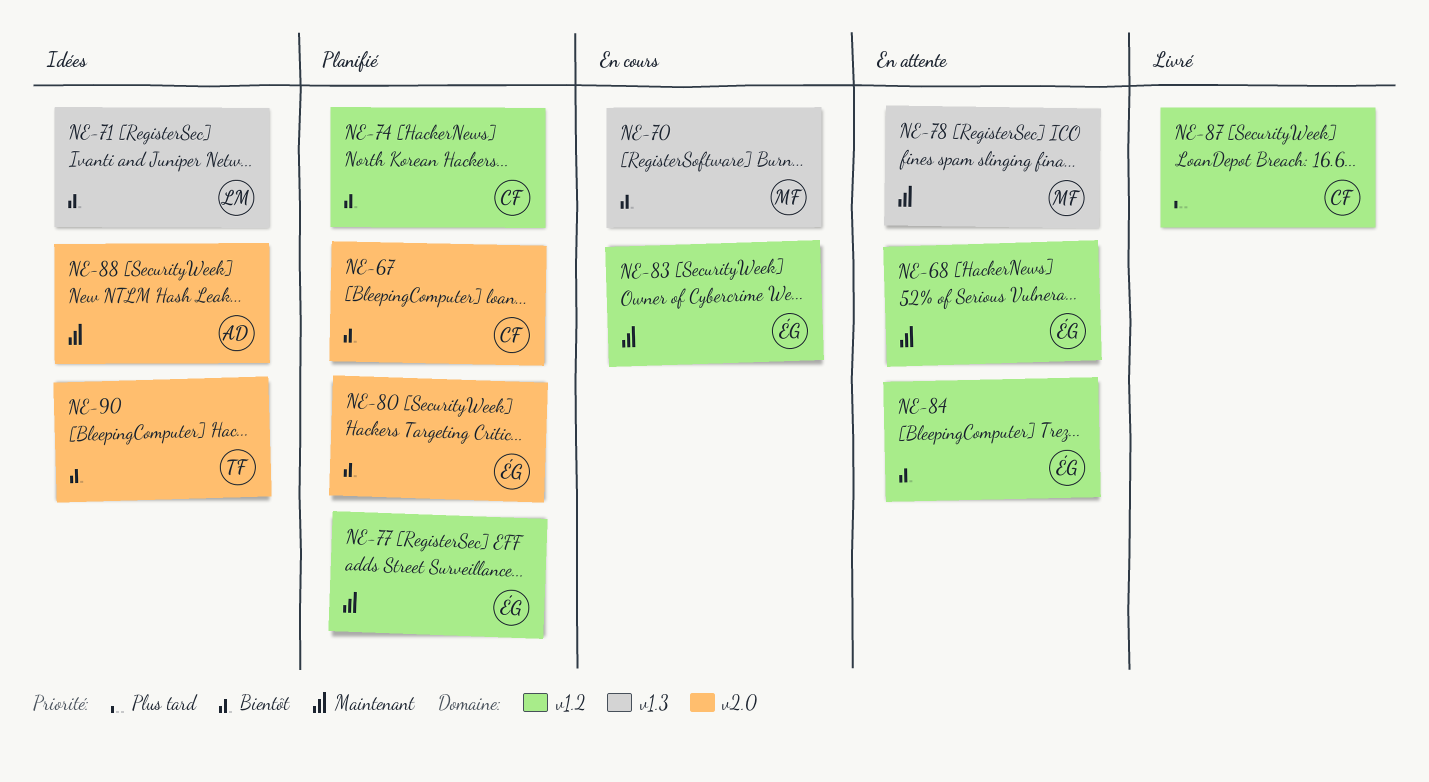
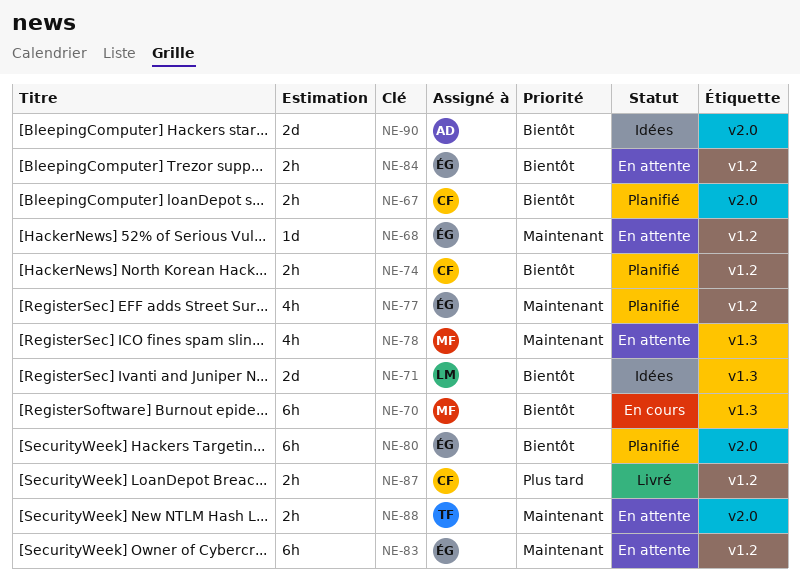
NE-83, status: En cours -> En attente
NE-88, status: Idées -> En attente
NE-88, owner: AD -> TF
NE-90, owner: TF -> AD

